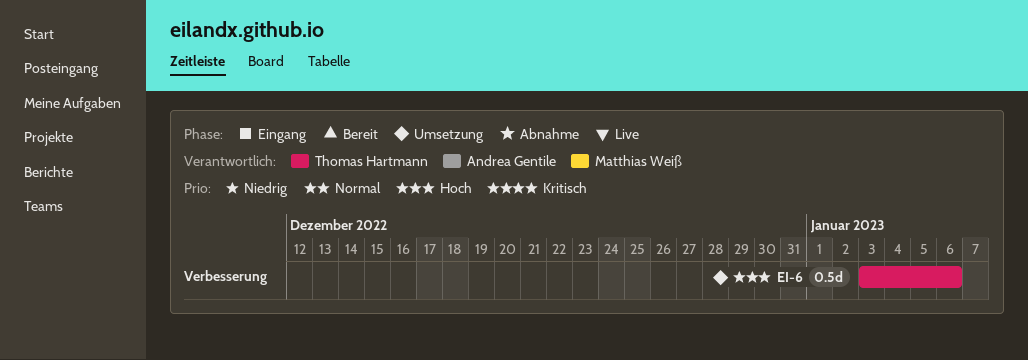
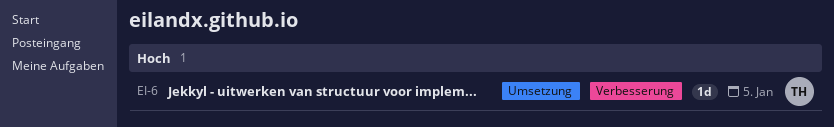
EI-6, estimate: 0.5d -> 1d
EI-6, due: Jan 6 -> Jan 5

